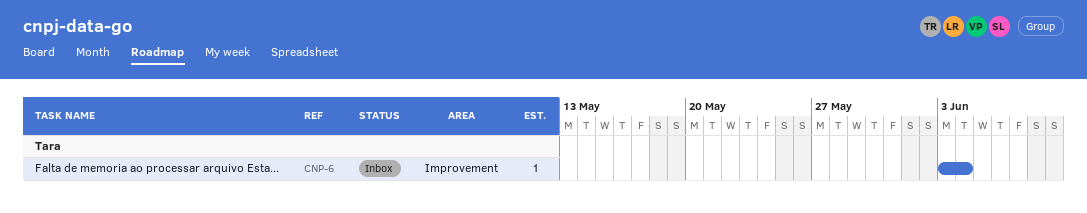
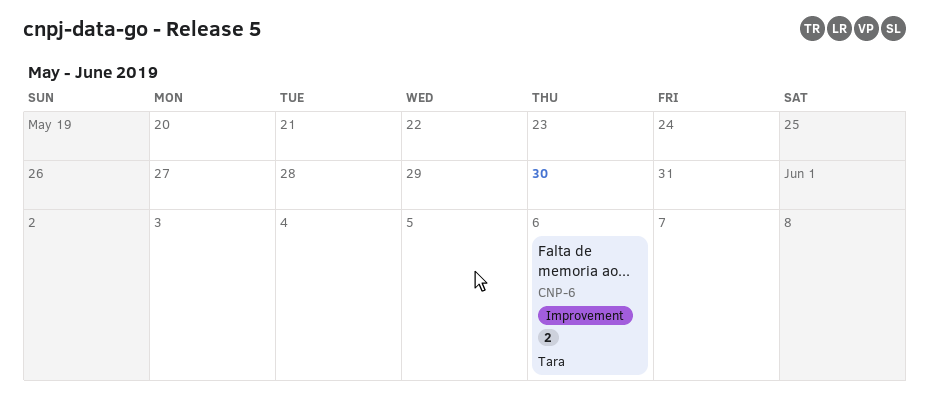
CNP-6, estimate: 1 -> 2
CNP-6, due: Jun 4 -> Jun 6

